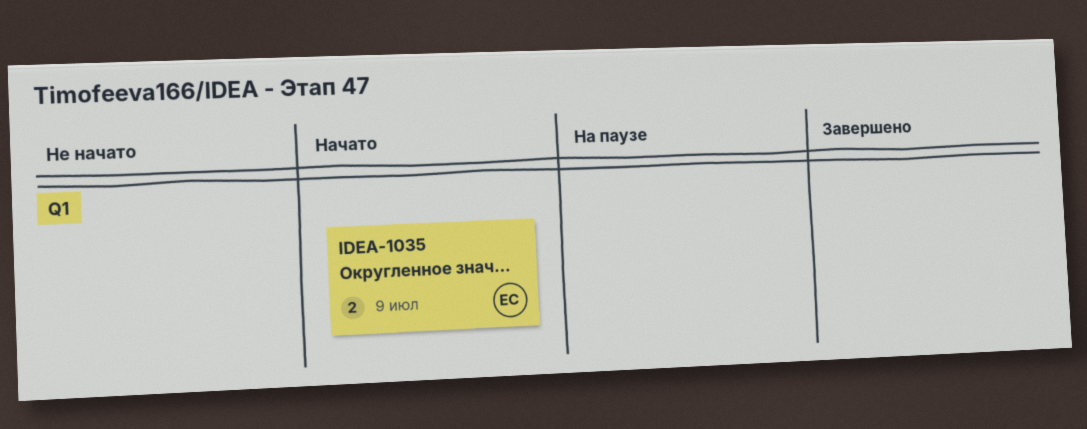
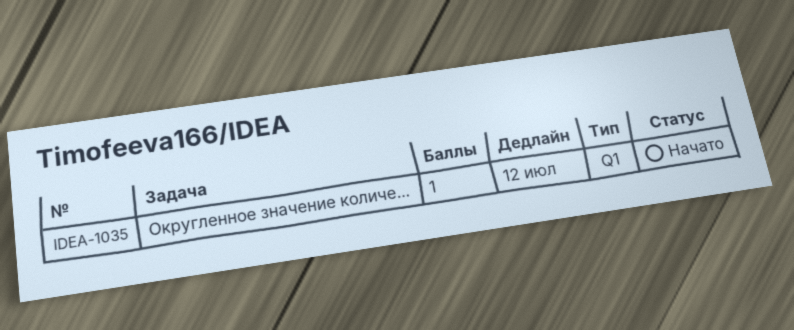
IDEA-1035, estimate: 2 -> 1
IDEA-1035, due: Jul 9 -> Jul 12

